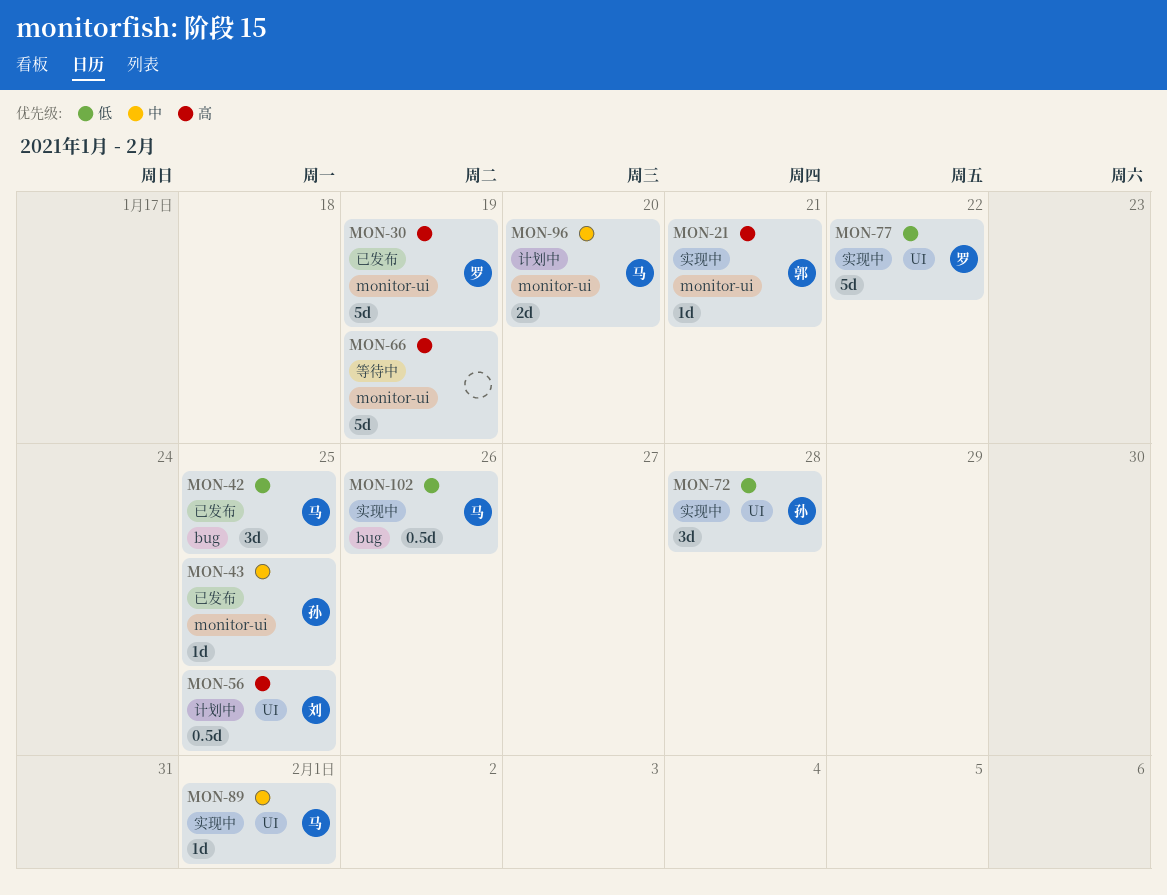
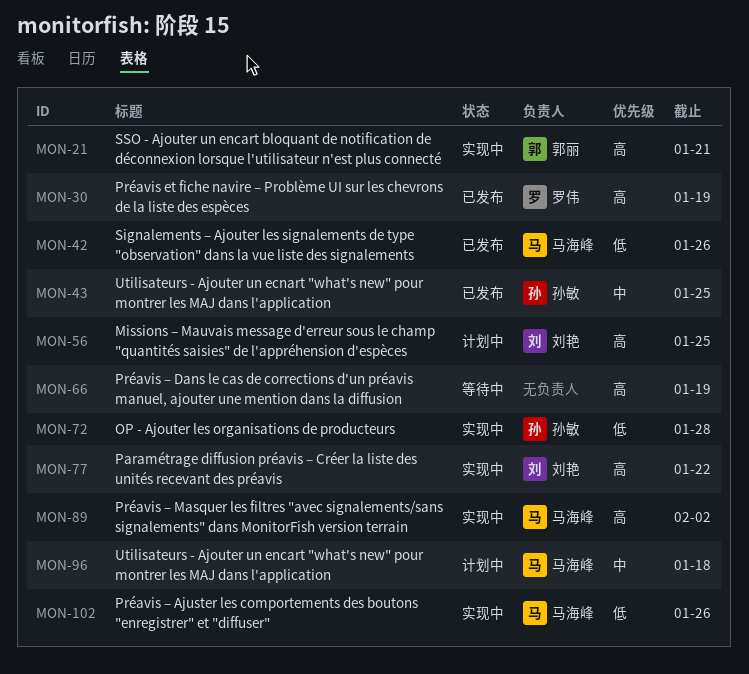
MON-42, due: Jan 25 -> Jan 26
MON-77, owner: 罗伟 -> 刘艳
MON-77, priority: 低 -> 高
MON-89, priority: 中 -> 高
MON-89, due: Feb 1 -> Feb 2
MON-96, due: Jan 20 -> Jan 18

